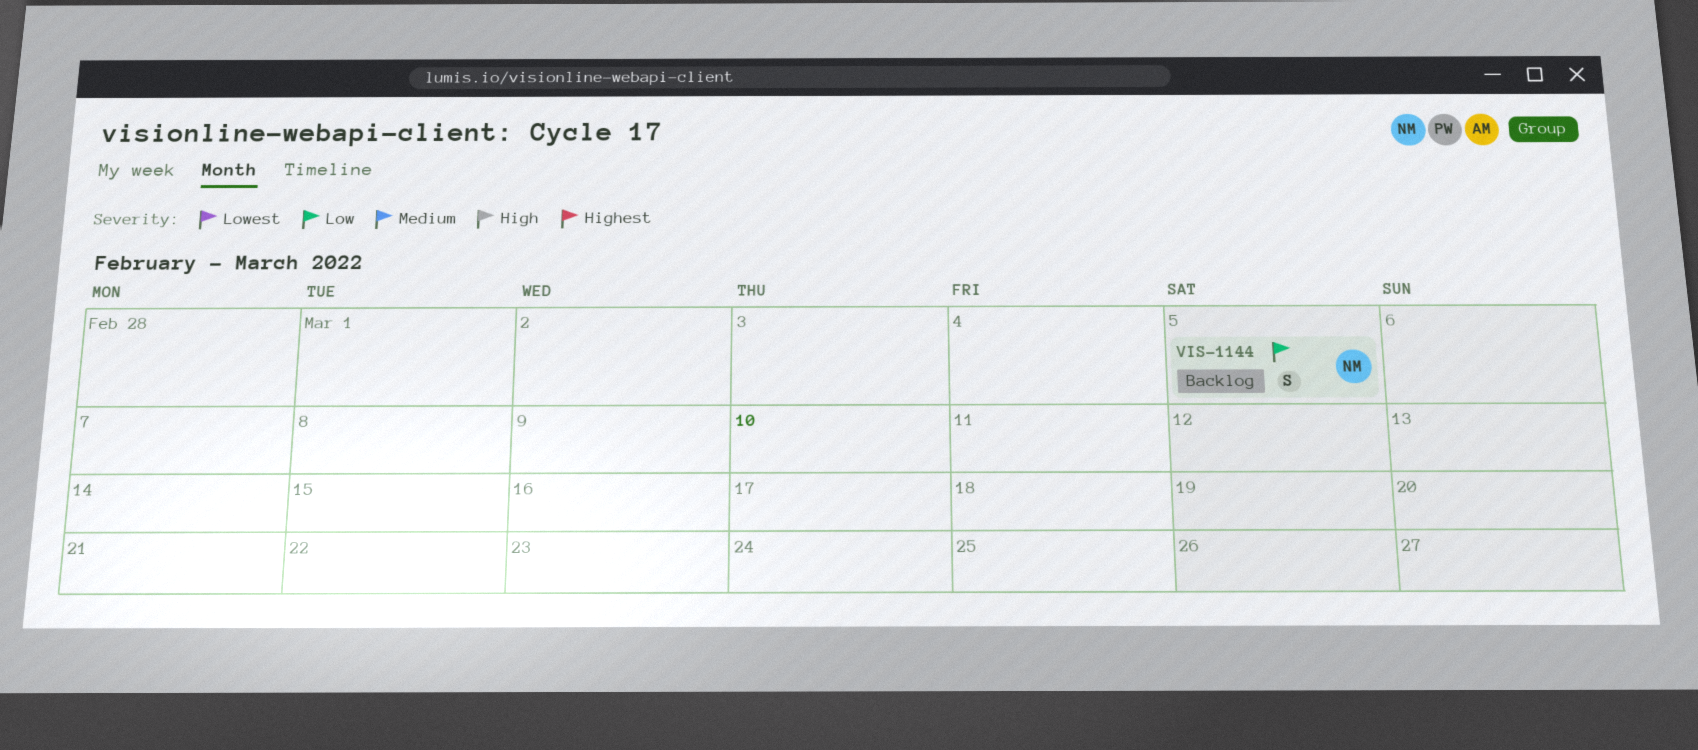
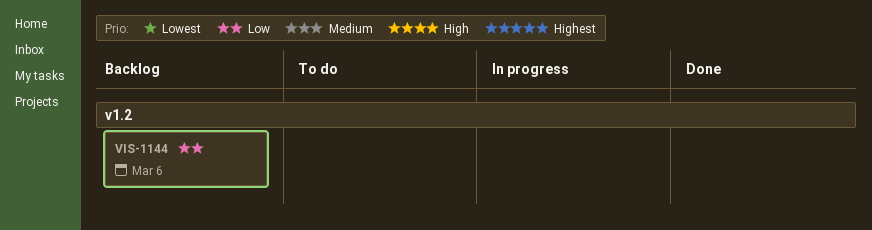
VIS-1144, due: Mar 5 -> Mar 6

